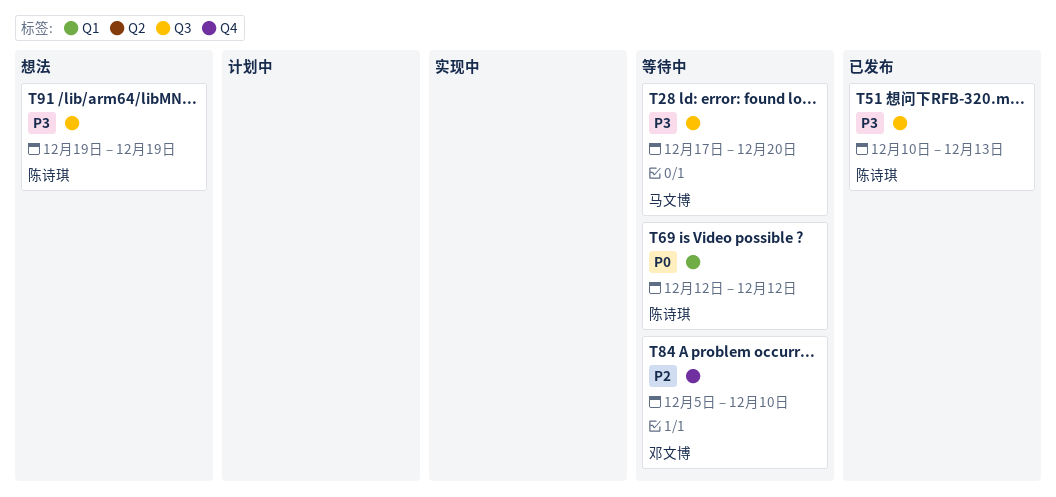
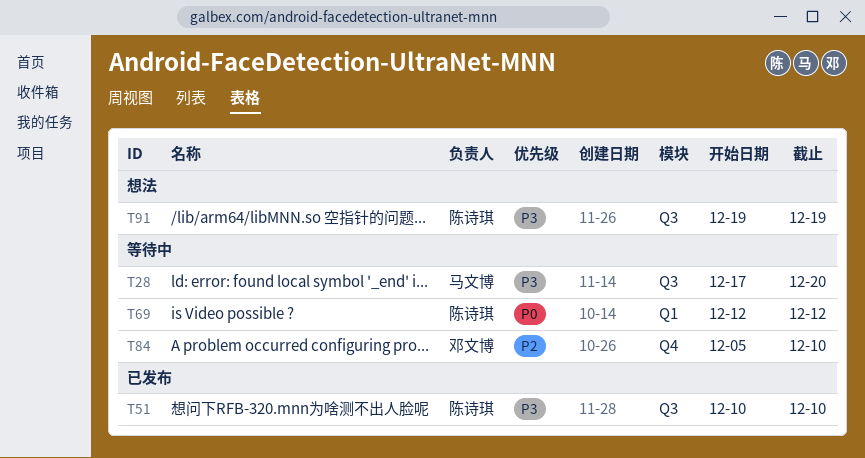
T51, due: Dec 13 -> Dec 10

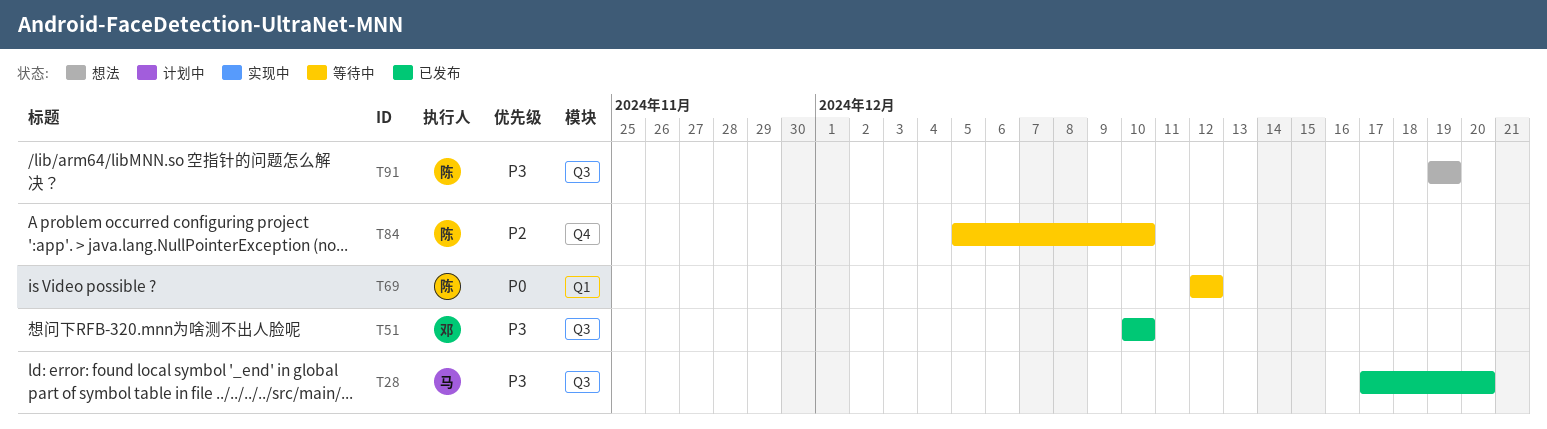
T28, status: 等待中 -> 已发布
T51, owner: 陈诗琪 -> 邓文博
T84, owner: 邓文博 -> 陈诗琪

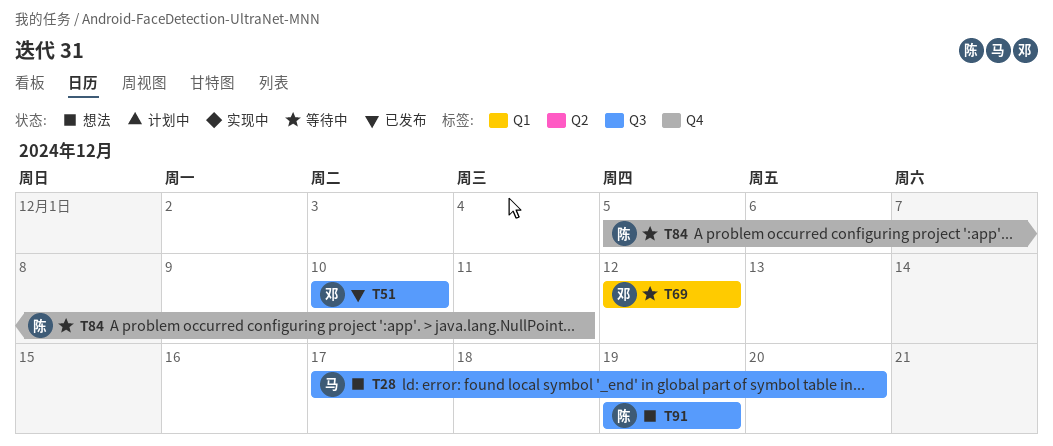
T28, status: 已发布 -> 想法
T69, owner: 陈 -> 邓
T84, due: Dec 10 -> Dec 11

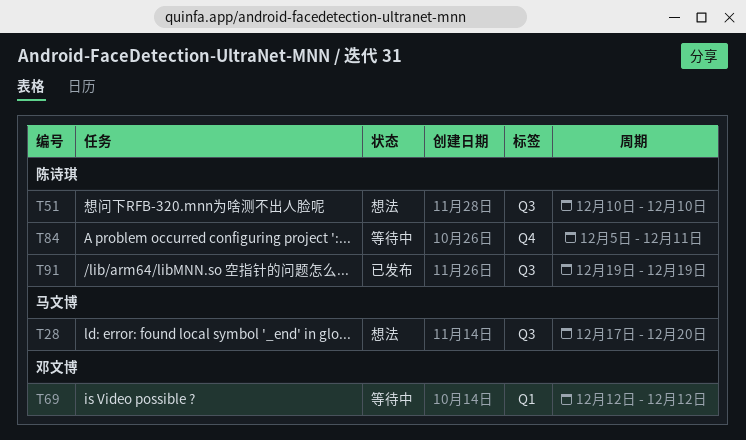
T51, status: 已发布 -> 想法
T51, owner: 邓文博 -> 陈诗琪
T91, status: 想法 -> 已发布

